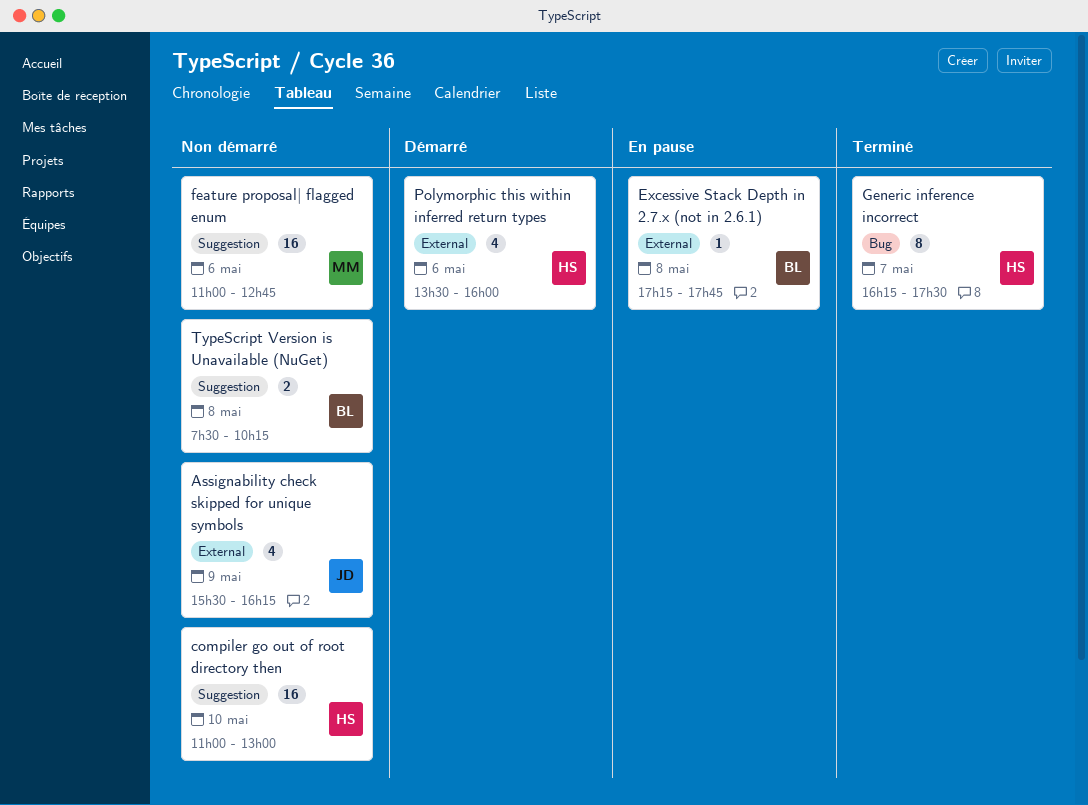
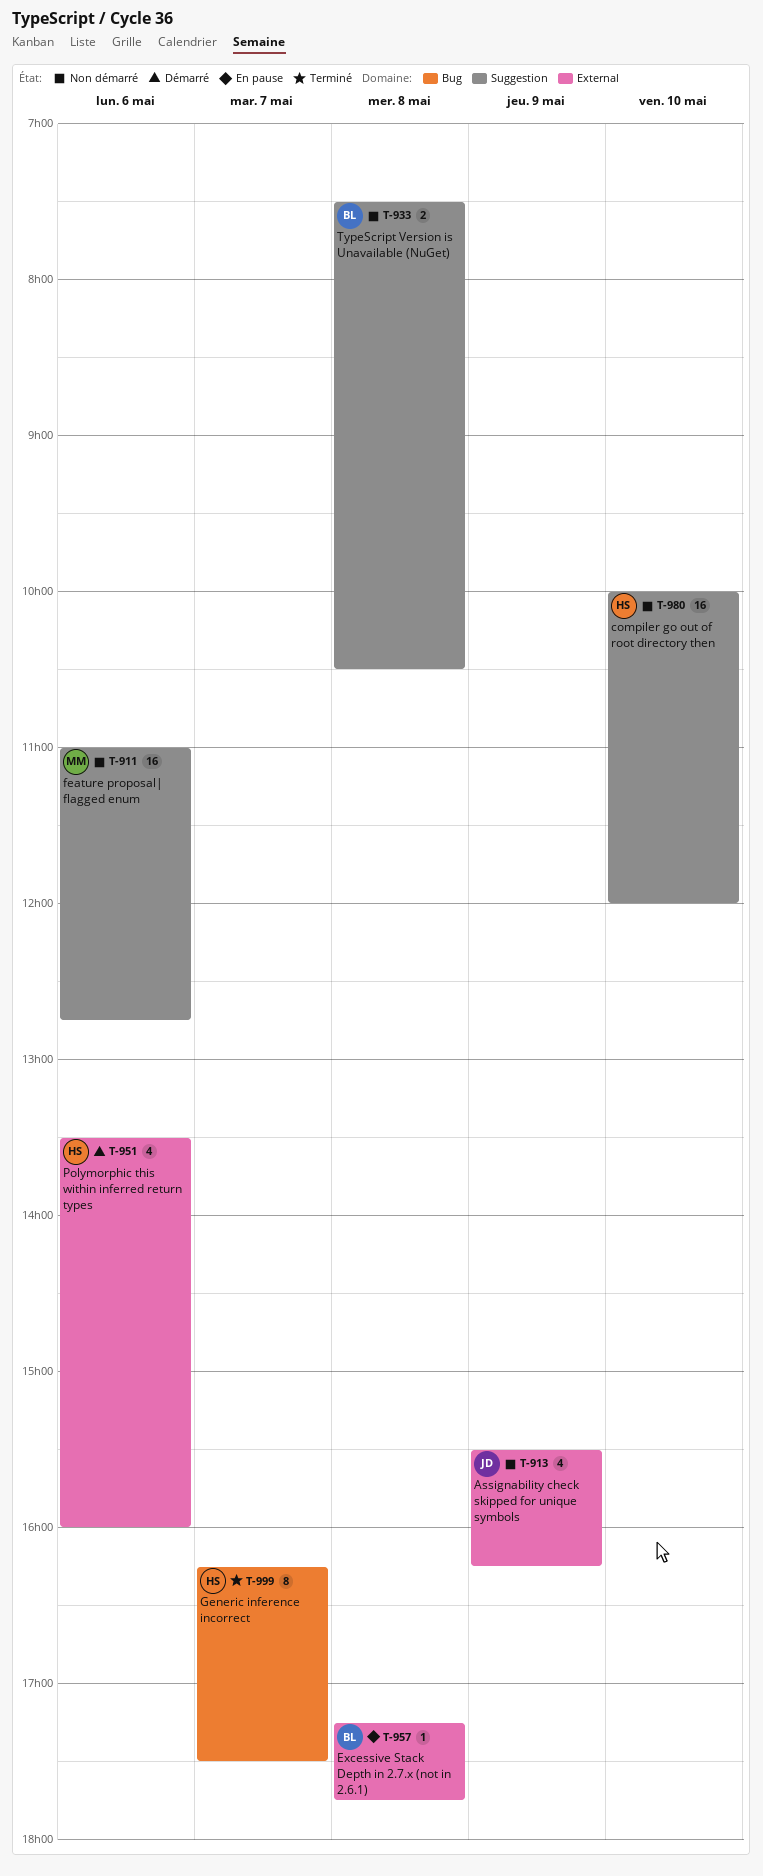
compiler go out of root directory then, begins: 11:00 -> 10:00
compiler go out of root directory then, ends: 13:00 -> 12:00
TypeScript Version is Unavailable (NuGet), ends: 10:15 -> 10:30

